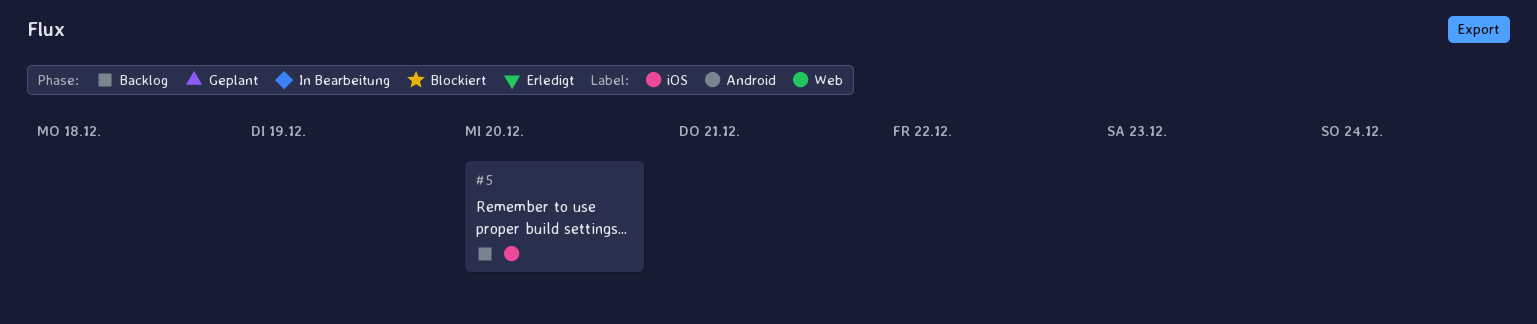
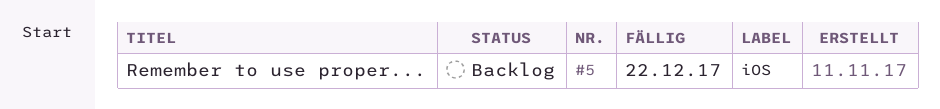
#5, due: Dec 20 -> Dec 22

